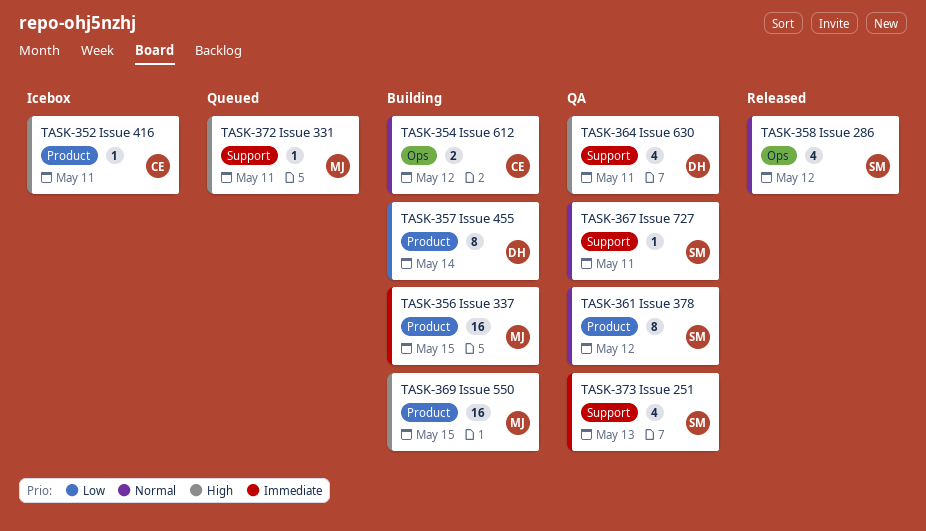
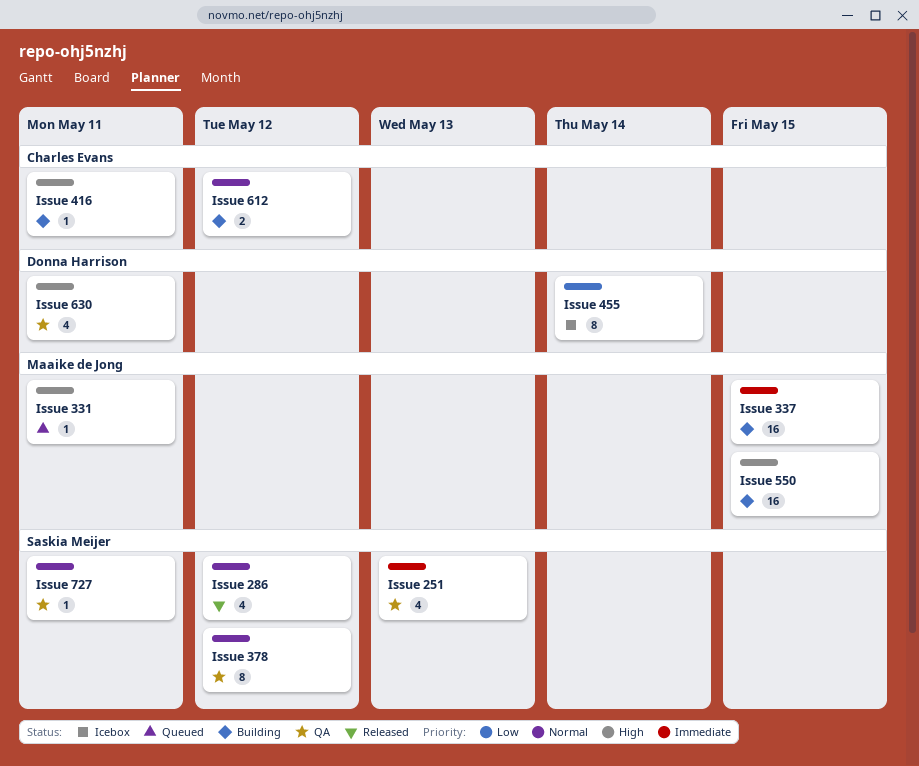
Issue 416, status: Icebox -> Building
Issue 455, status: Building -> Icebox

